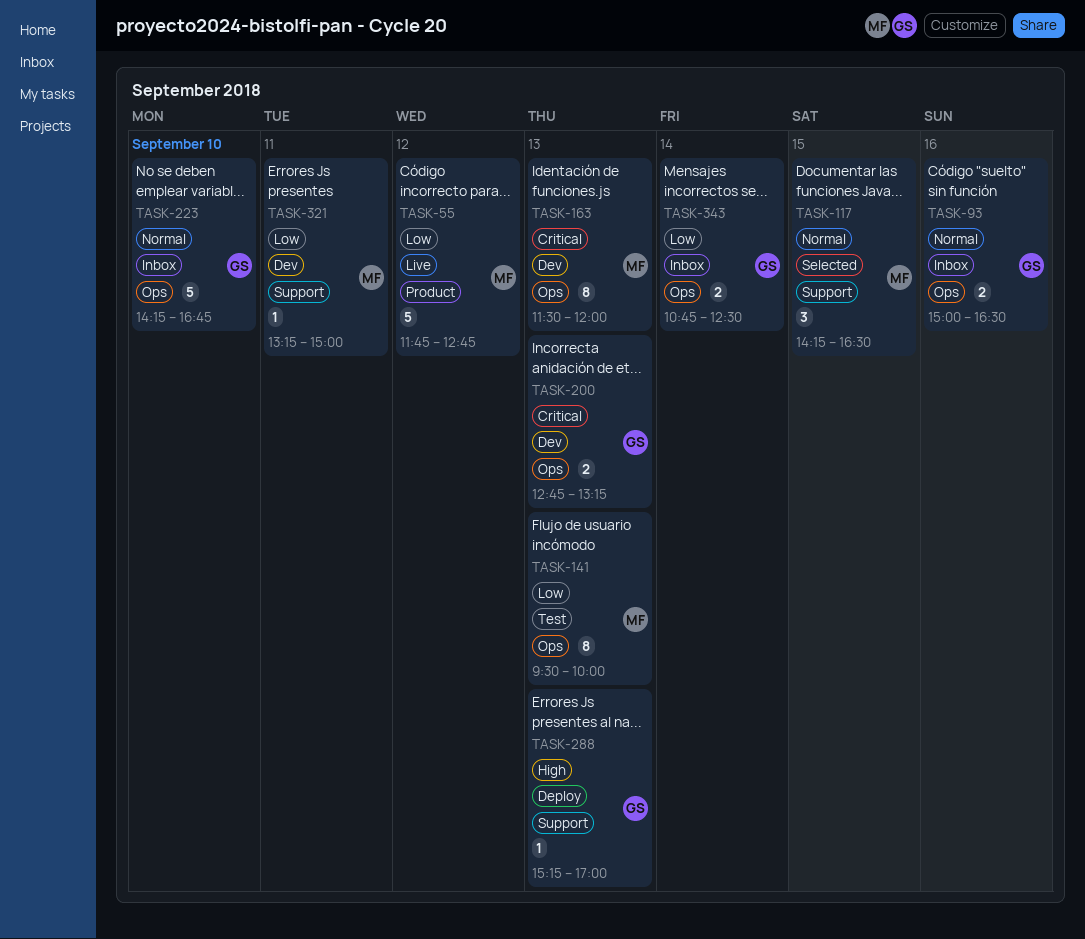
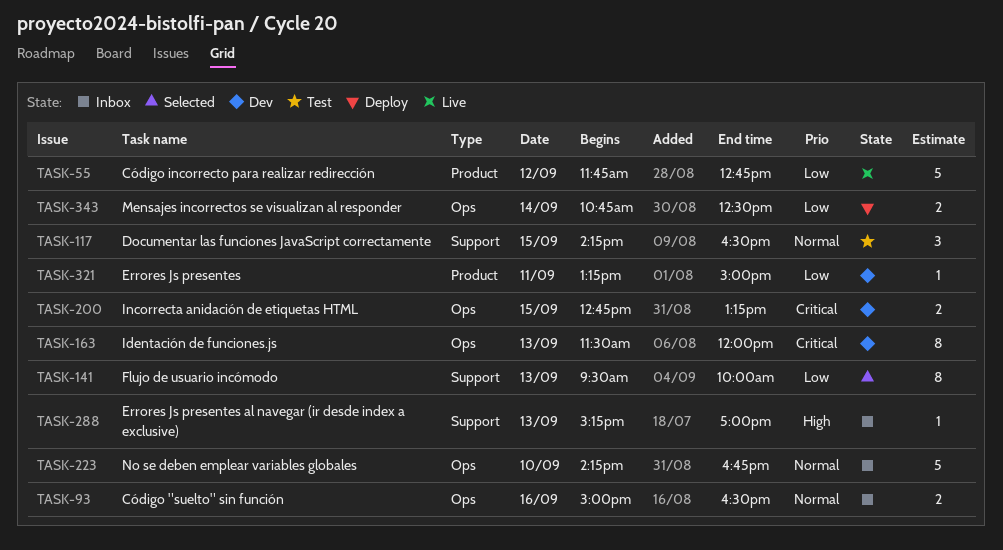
TASK-117, status: Selected -> Test
TASK-141, status: Test -> Selected
TASK-141, label: Ops -> Support
TASK-200, day: Sep 13 -> Sep 15
TASK-288, status: Deploy -> Inbox
TASK-321, label: Support -> Product
TASK-343, status: Inbox -> Deploy

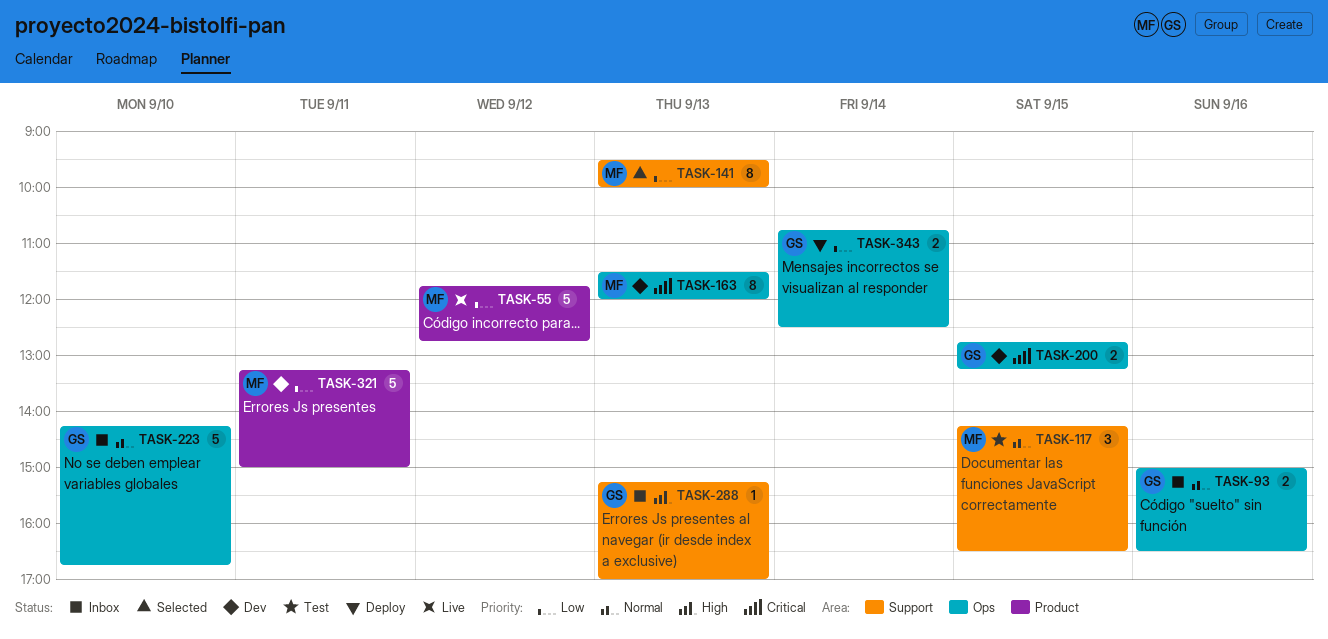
TASK-321, estimate: 1 -> 5

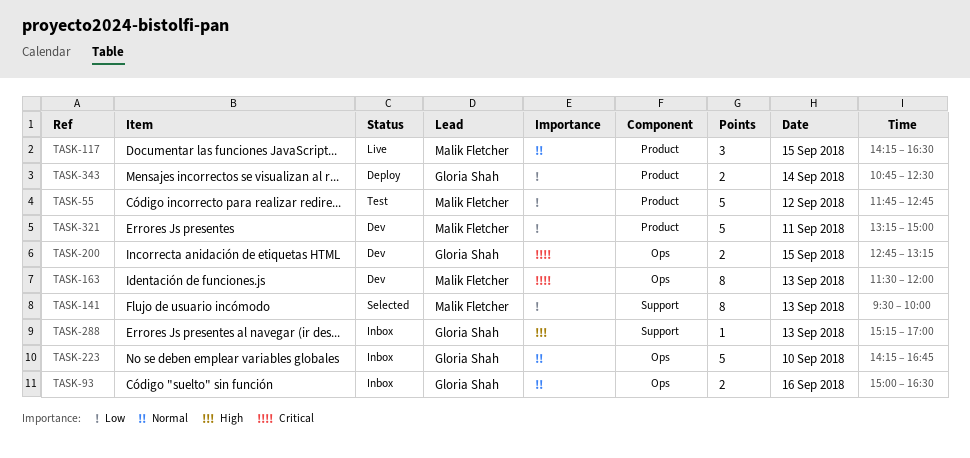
TASK-55, status: Live -> Test
TASK-117, status: Test -> Live
TASK-117, label: Support -> Product
TASK-343, label: Ops -> Product

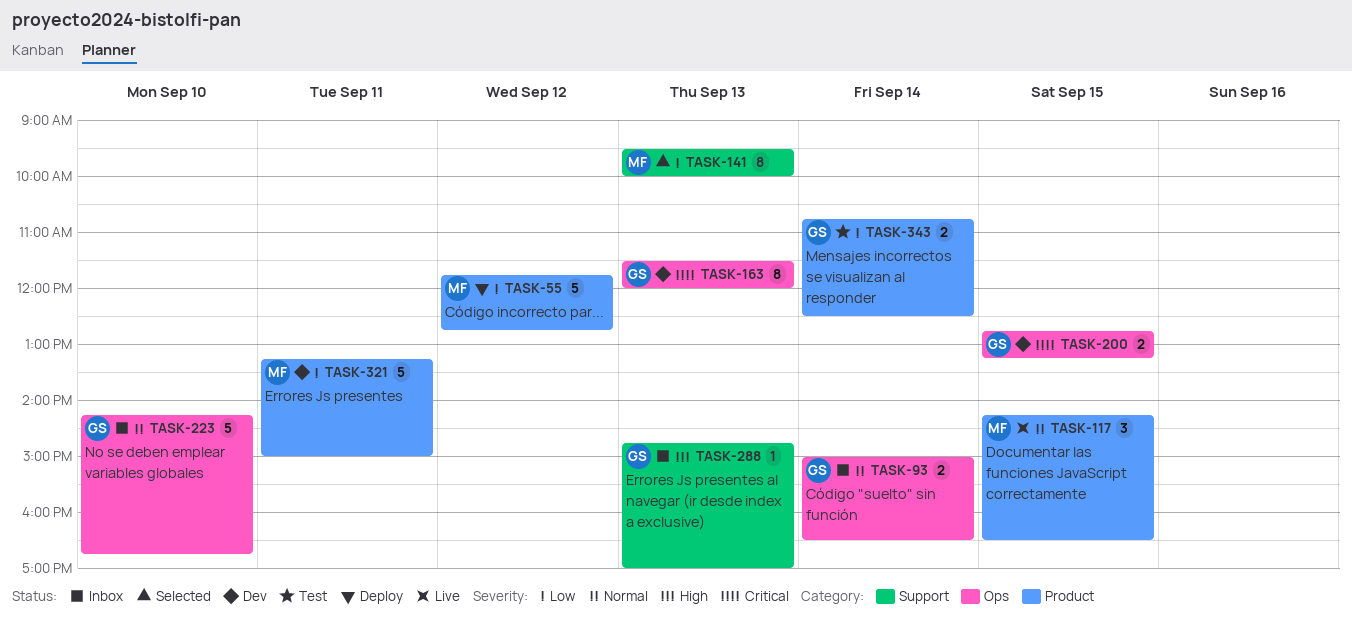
TASK-55, status: Test -> Deploy
TASK-93, day: Sep 16 -> Sep 14
TASK-163, owner: Malik Fletcher -> Gloria Shah
TASK-288, begins: 15:15 -> 14:45
TASK-343, status: Deploy -> Test

